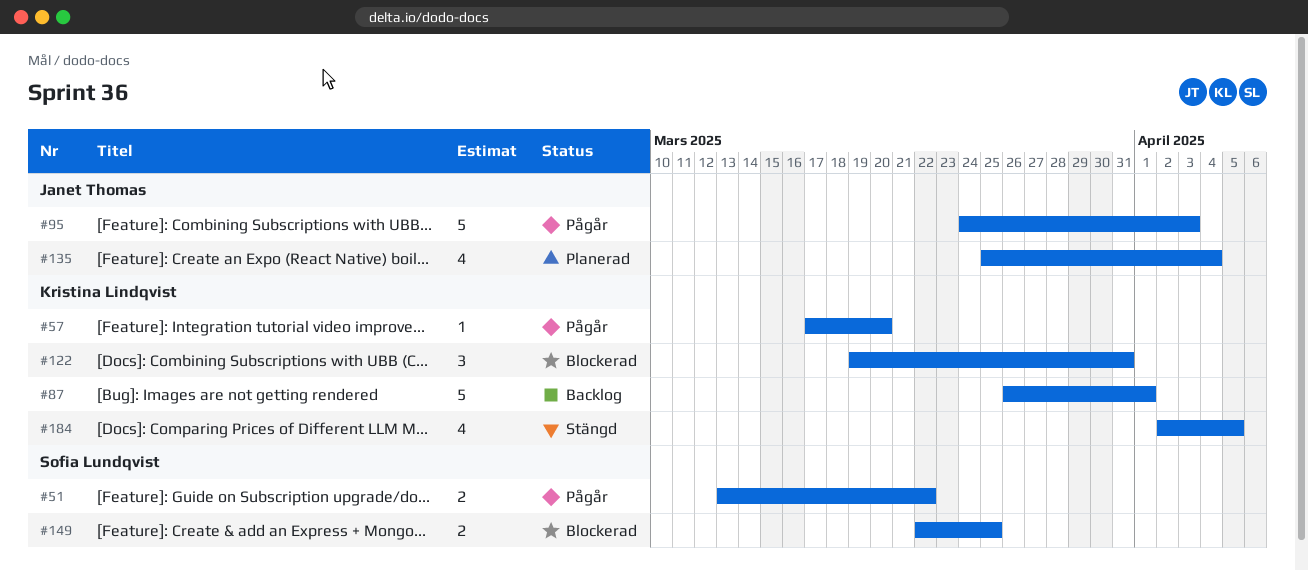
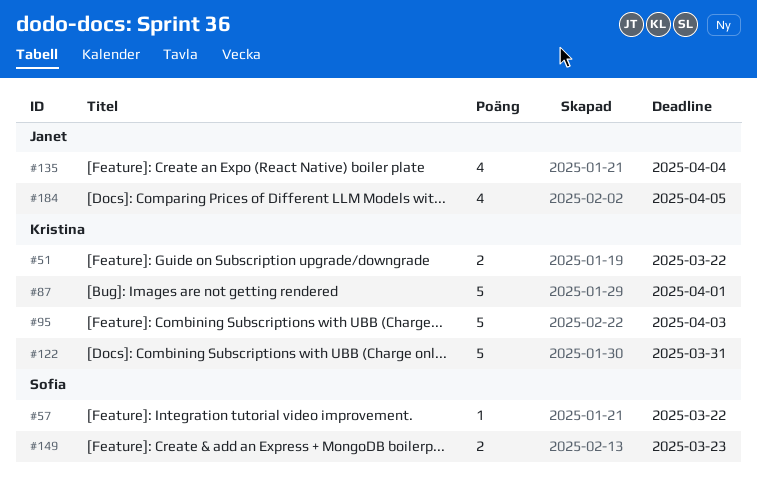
#51, owner: Sofia Lundqvist -> Kristina Lindqvist
#57, owner: Kristina Lindqvist -> Sofia Lundqvist
#57, due: Mar 20 -> Mar 22
#95, owner: Janet Thomas -> Kristina Lindqvist
#122, estimate: 3 -> 5
#149, due: Mar 25 -> Mar 23
#184, owner: Kristina Lindqvist -> Janet Thomas

